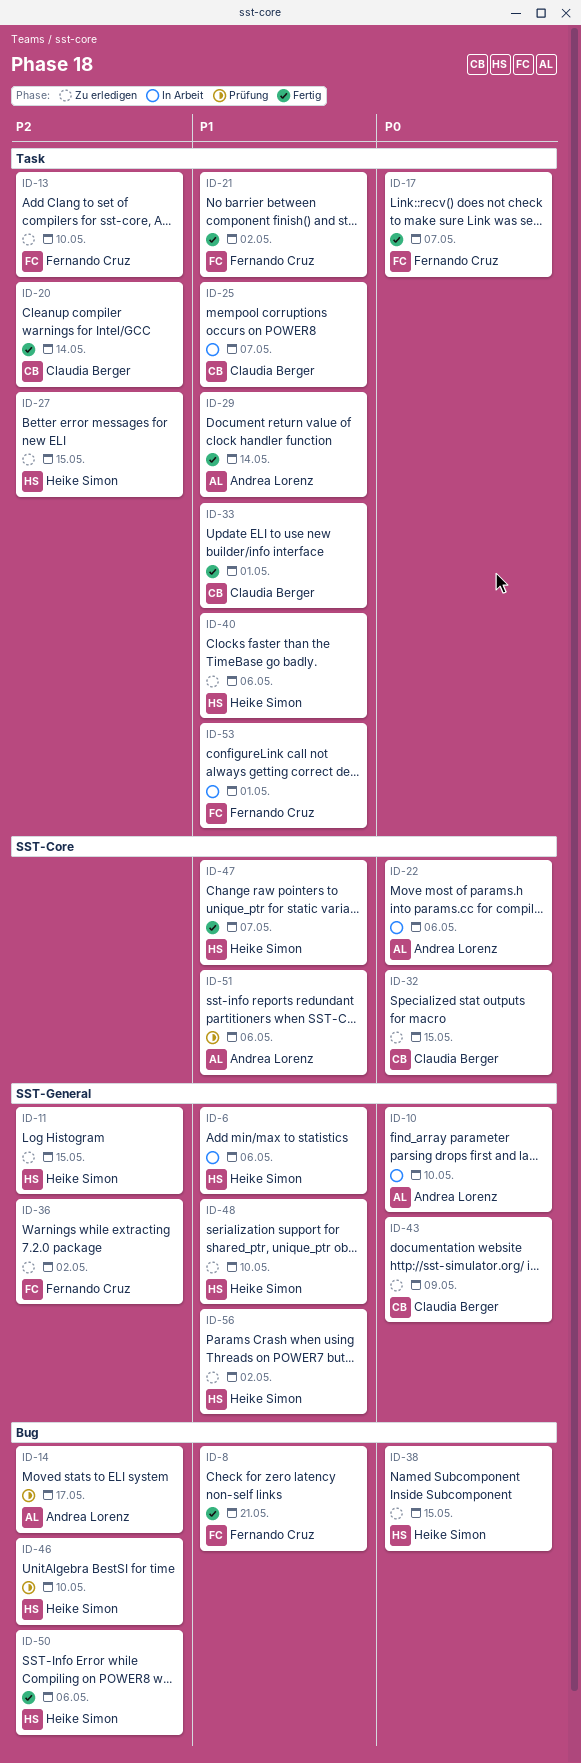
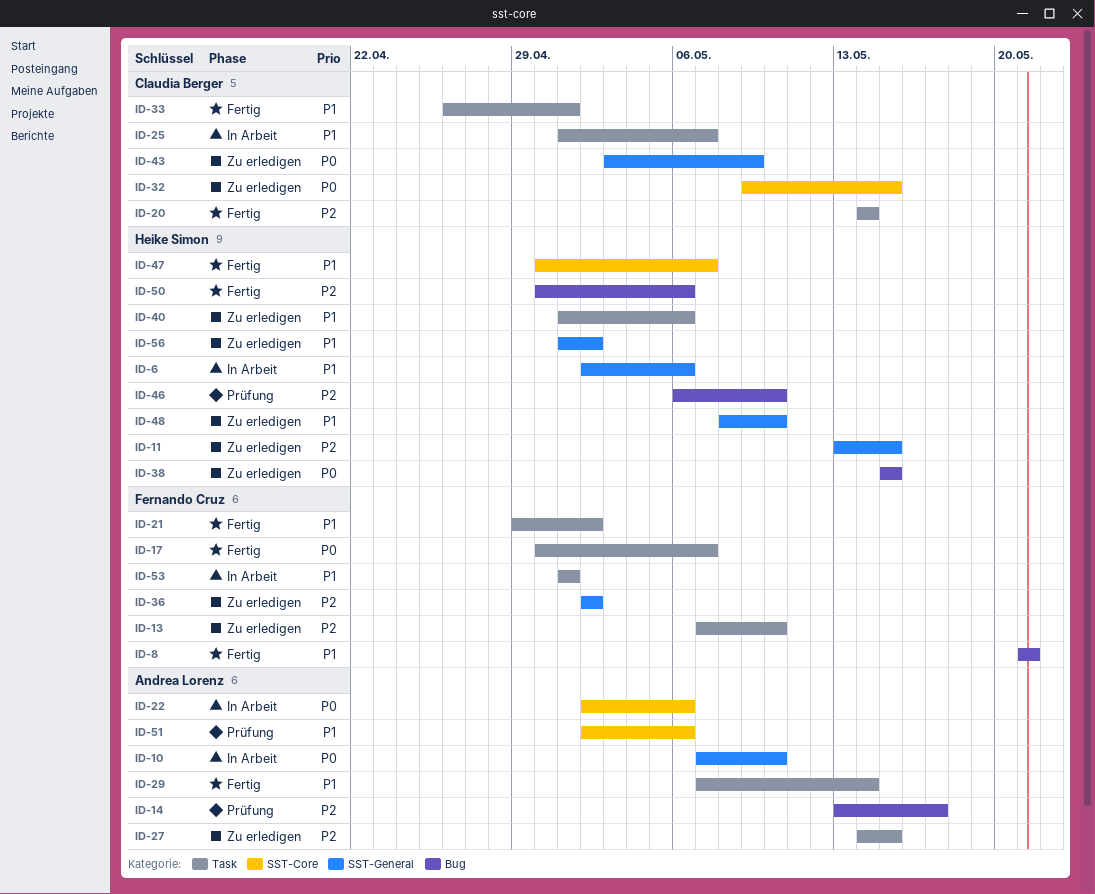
ID-27, owner: Heike Simon -> Andrea Lorenz

